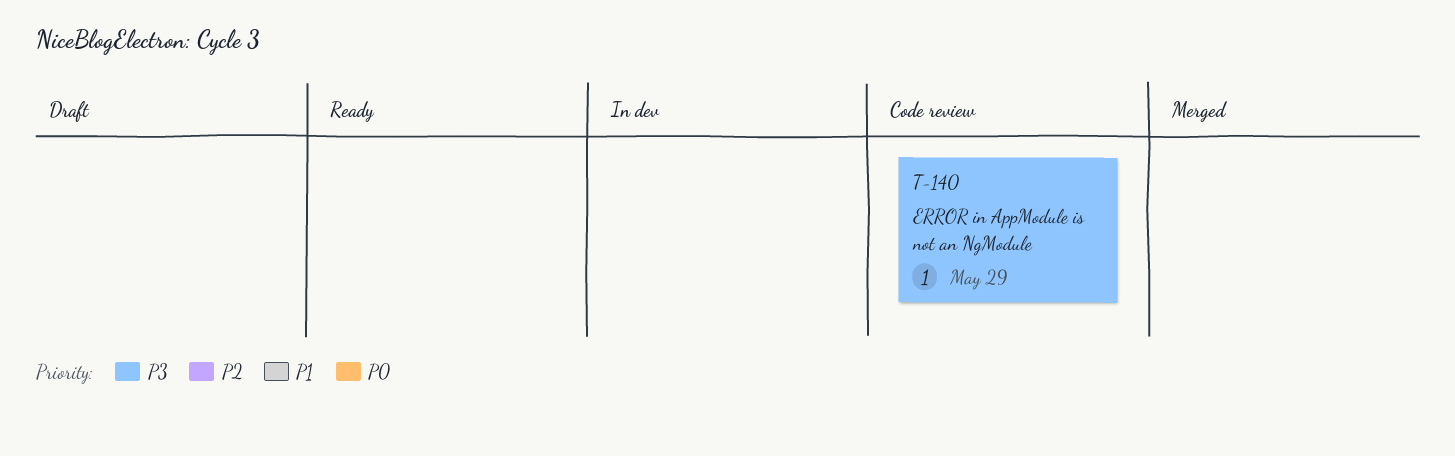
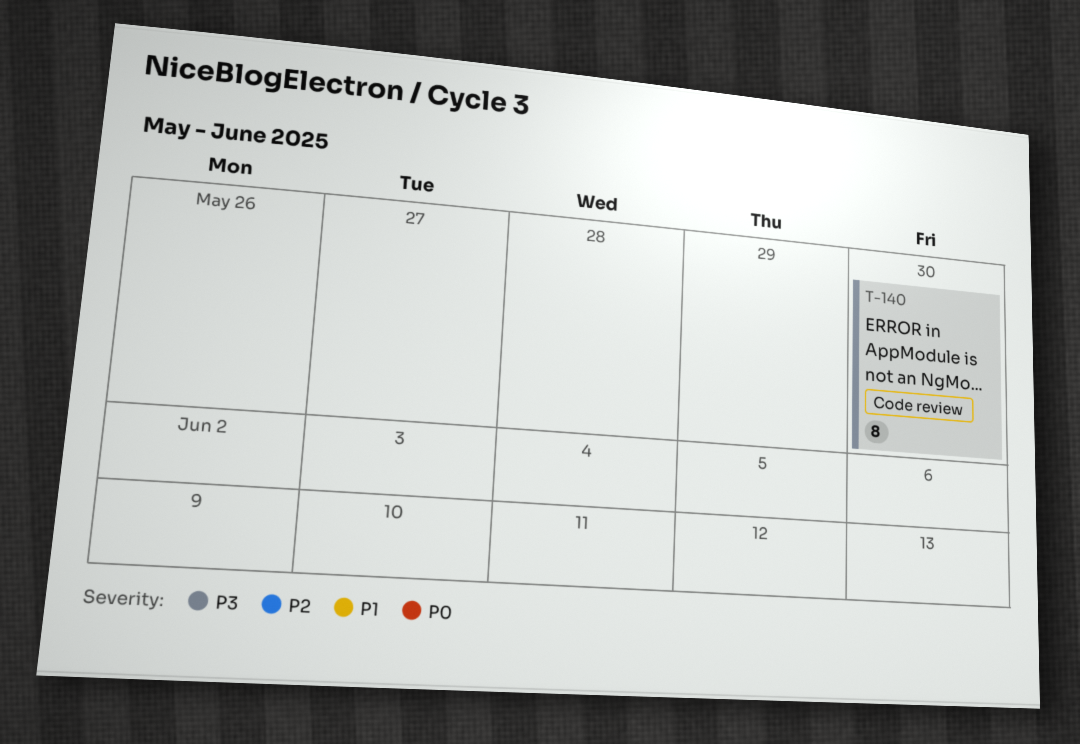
T-140, estimate: 1 -> 8
T-140, due: May 29 -> May 30

